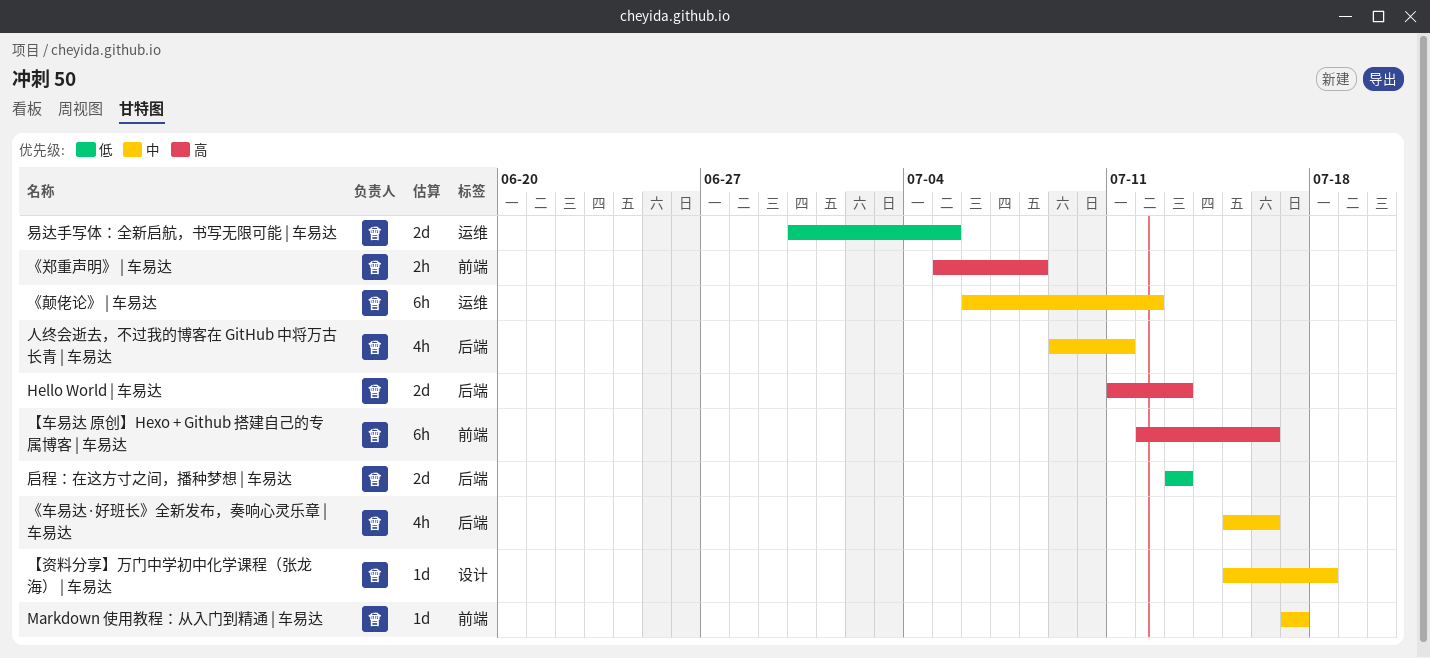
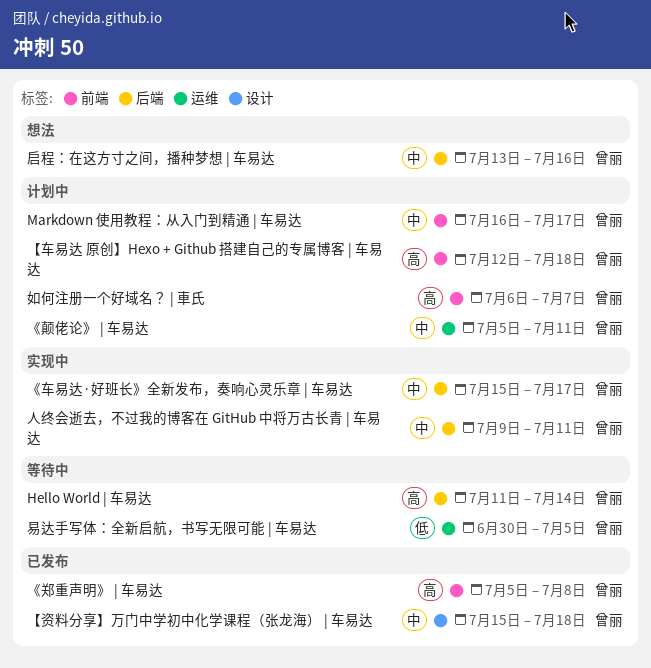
Hello World | 车易达, due: Jul 13 -> Jul 14
Markdown 使用教程：从入门到精通 | 车易达, start: Jul 17 -> Jul 16
《车易达·好班长》全新发布，奏响心灵乐章 | 车易达, due: Jul 16 -> Jul 17
《颠佬论》 | 车易达, start: Jul 6 -> Jul 5
《颠佬论》 | 车易达, due: Jul 12 -> Jul 11
【车易达 原创】Hexo + Github 搭建自己的专属博客 | 车易达, due: Jul 16 -> Jul 18
启程：在这方寸之间，播种梦想 | 车易达, priority: 低 -> 中
启程：在这方寸之间，播种梦想 | 车易达, due: Jul 13 -> Jul 16
如何注册一个好域名？ | 車氏: none -> present

